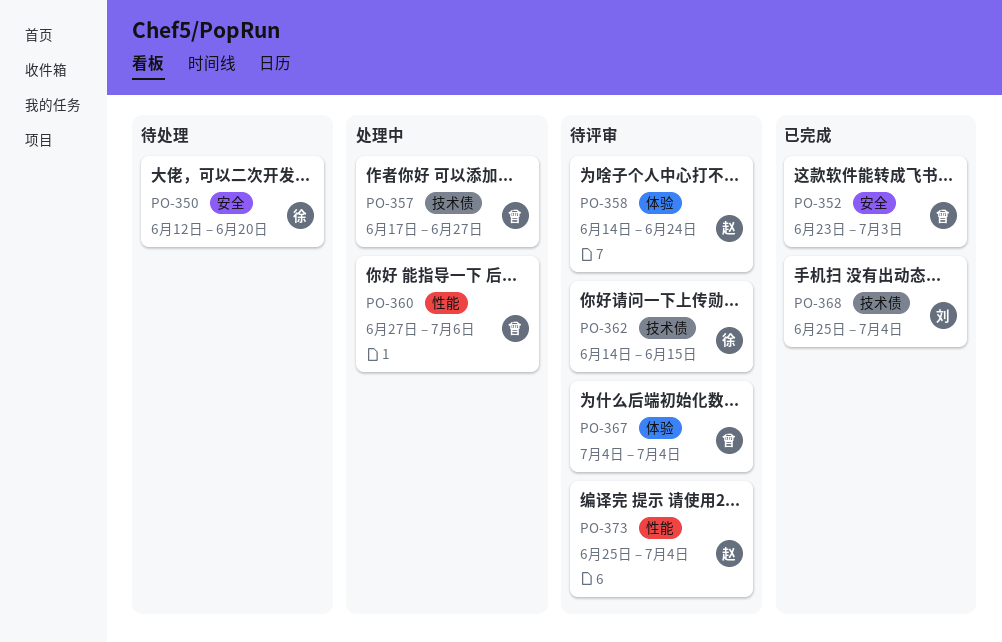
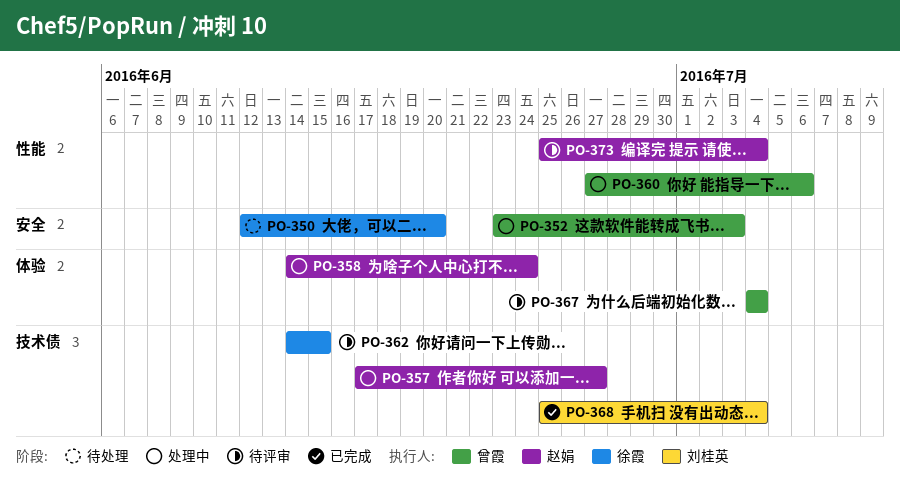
PO-352, status: 已完成 -> 处理中
PO-357, owner: 曾霞 -> 赵娟
PO-358, status: 待评审 -> 处理中

